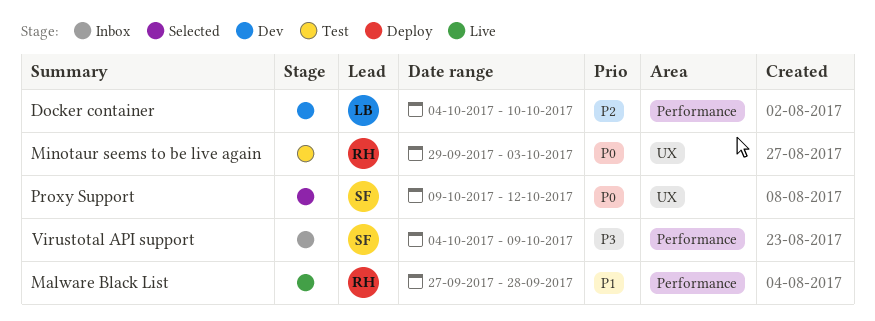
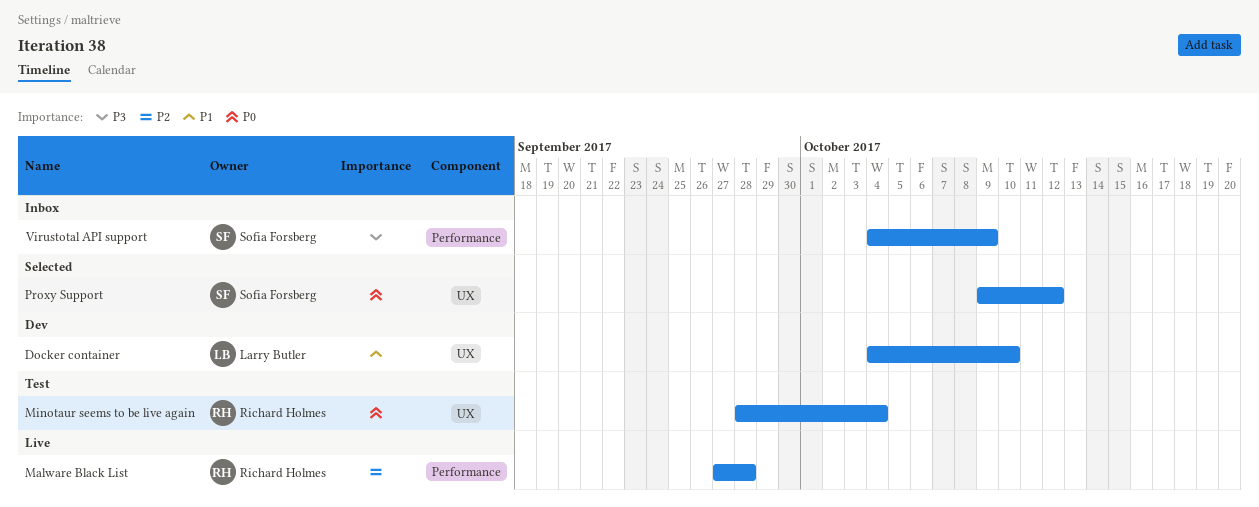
Docker container, priority: P2 -> P1
Docker container, label: Performance -> UX
Malware Black List, priority: P1 -> P2
Minotaur seems to be live again, start: Sep 29 -> Sep 28
Minotaur seems to be live again, due: Oct 3 -> Oct 4

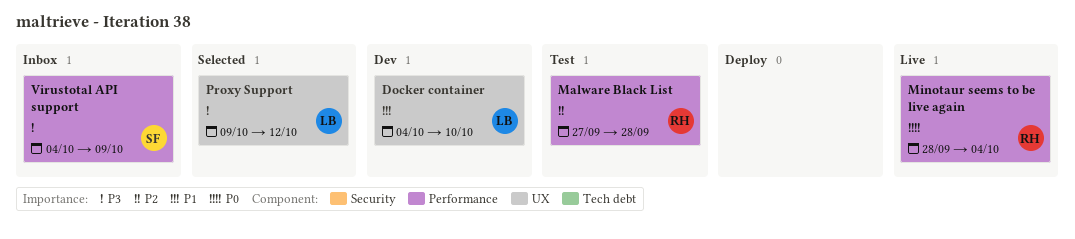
Malware Black List, status: Live -> Test
Minotaur seems to be live again, status: Test -> Live
Minotaur seems to be live again, label: UX -> Performance
Proxy Support, owner: Sofia Forsberg -> Larry Butler
Proxy Support, priority: P0 -> P3

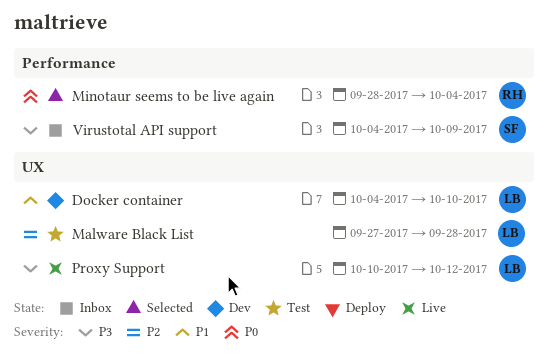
Malware Black List, owner: RH -> LB
Malware Black List, label: Performance -> UX
Minotaur seems to be live again, status: Live -> Selected
Proxy Support, status: Selected -> Live
Proxy Support, start: Oct 9 -> Oct 10

